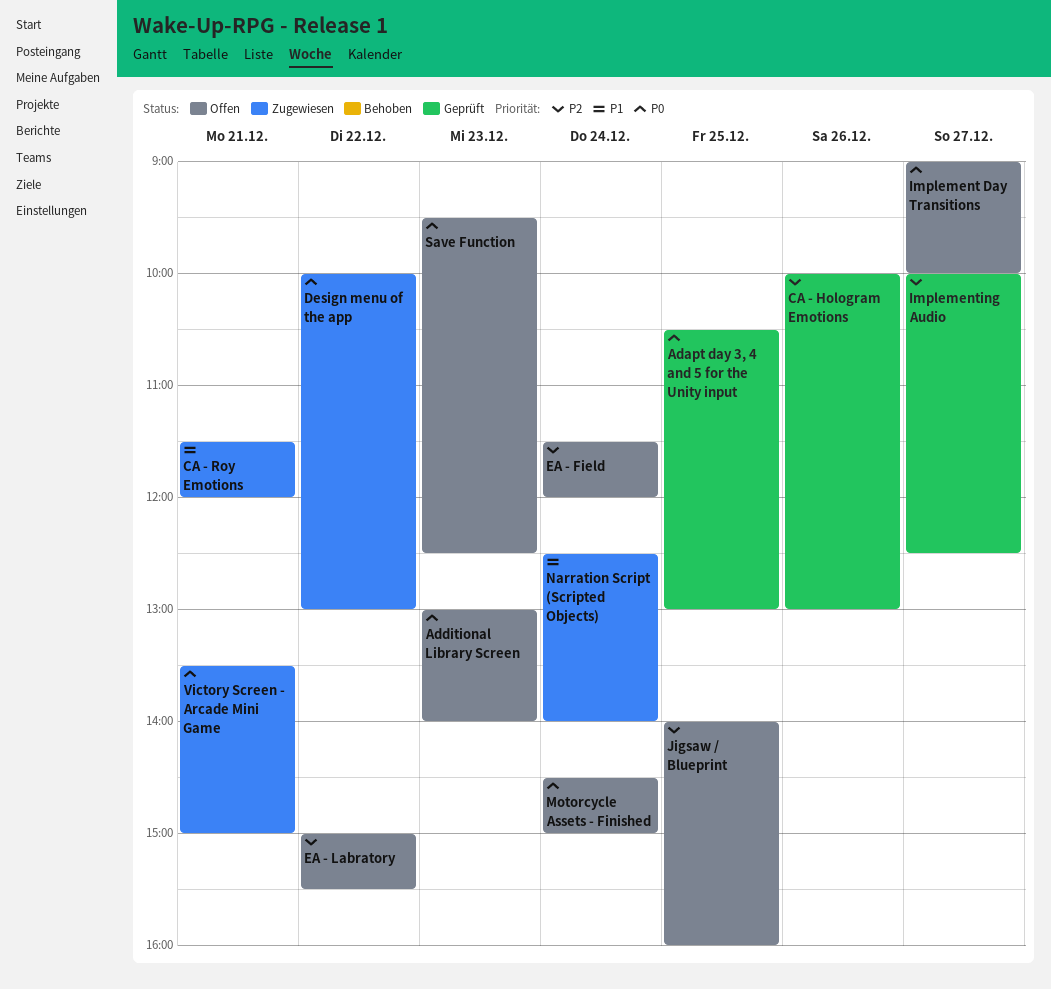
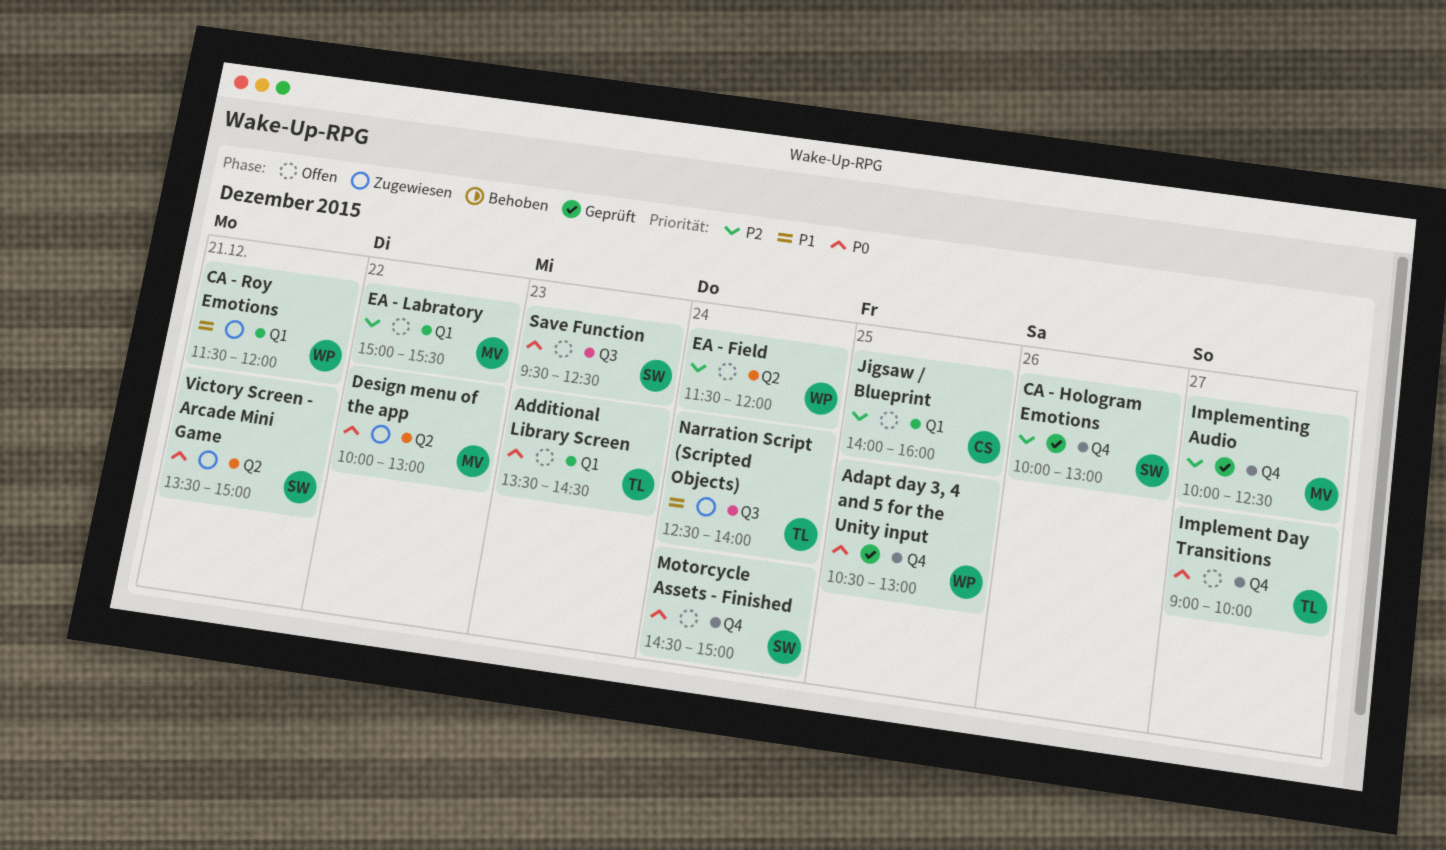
Additional Library Screen, begins: 13:00 -> 13:30
Additional Library Screen, ends: 14:00 -> 14:30

